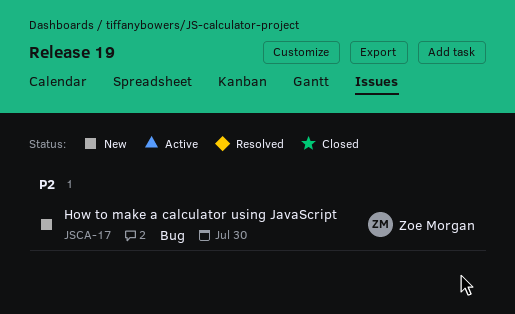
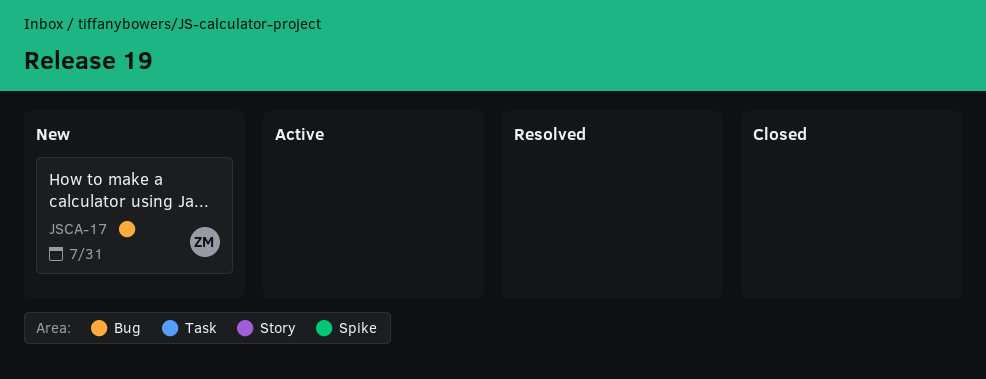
JSCA-17, due: Jul 30 -> Jul 31

